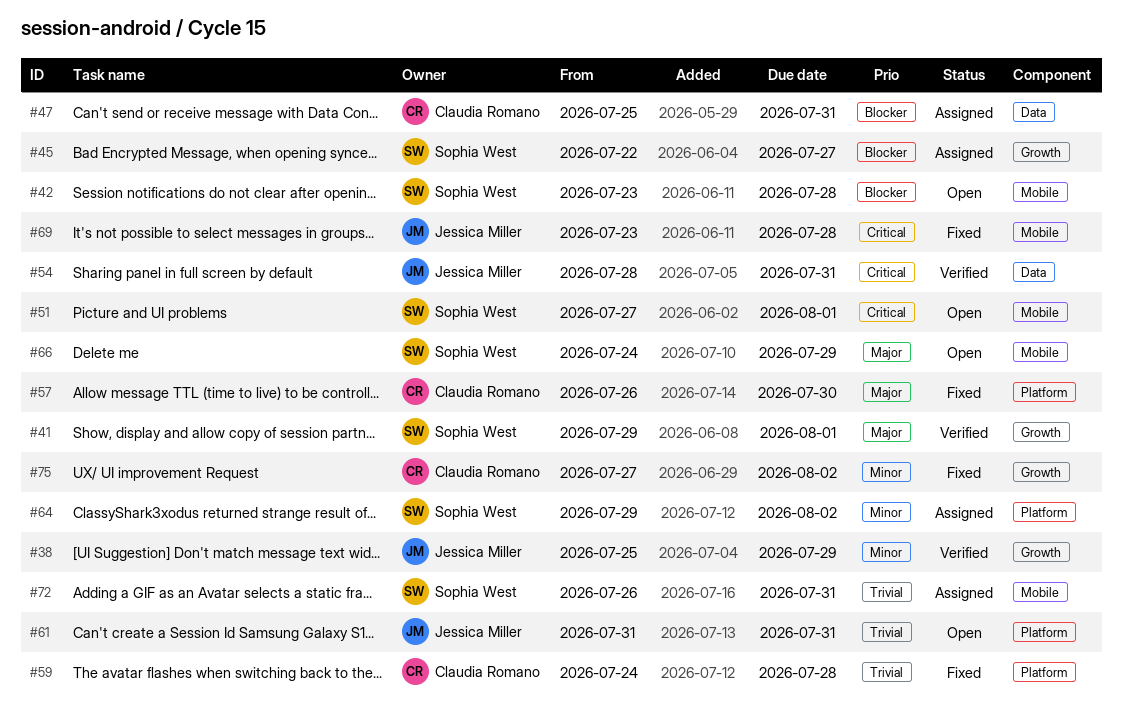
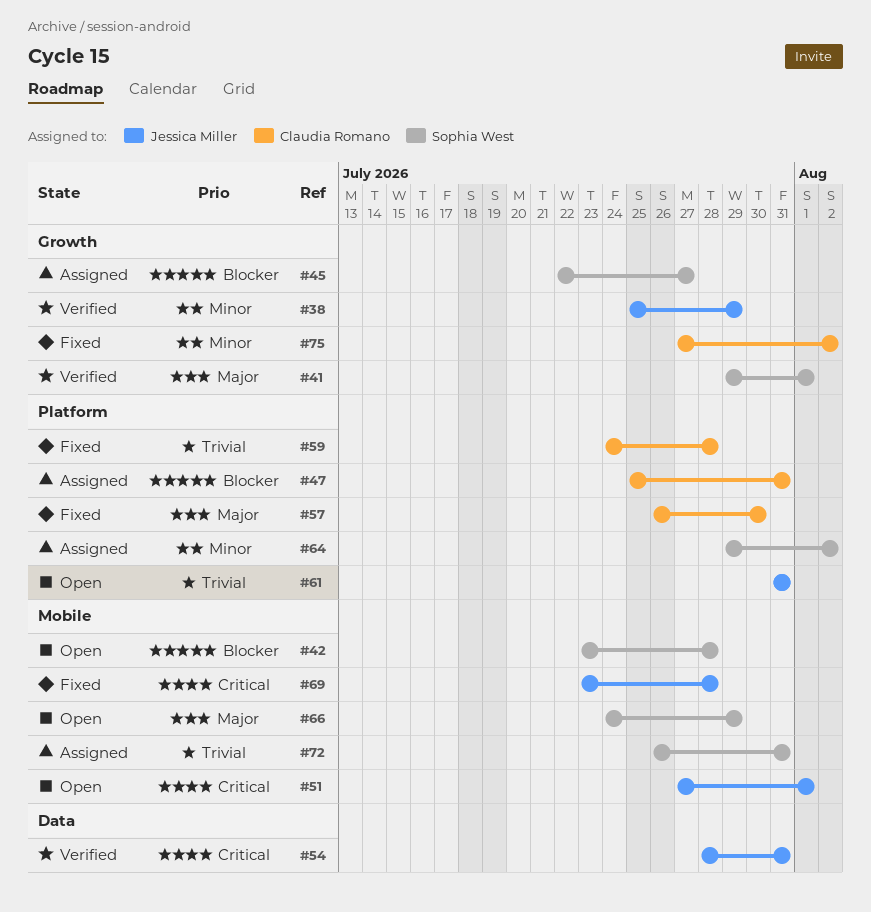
#47, label: Data -> Platform
#51, owner: Sophia West -> Jessica Miller

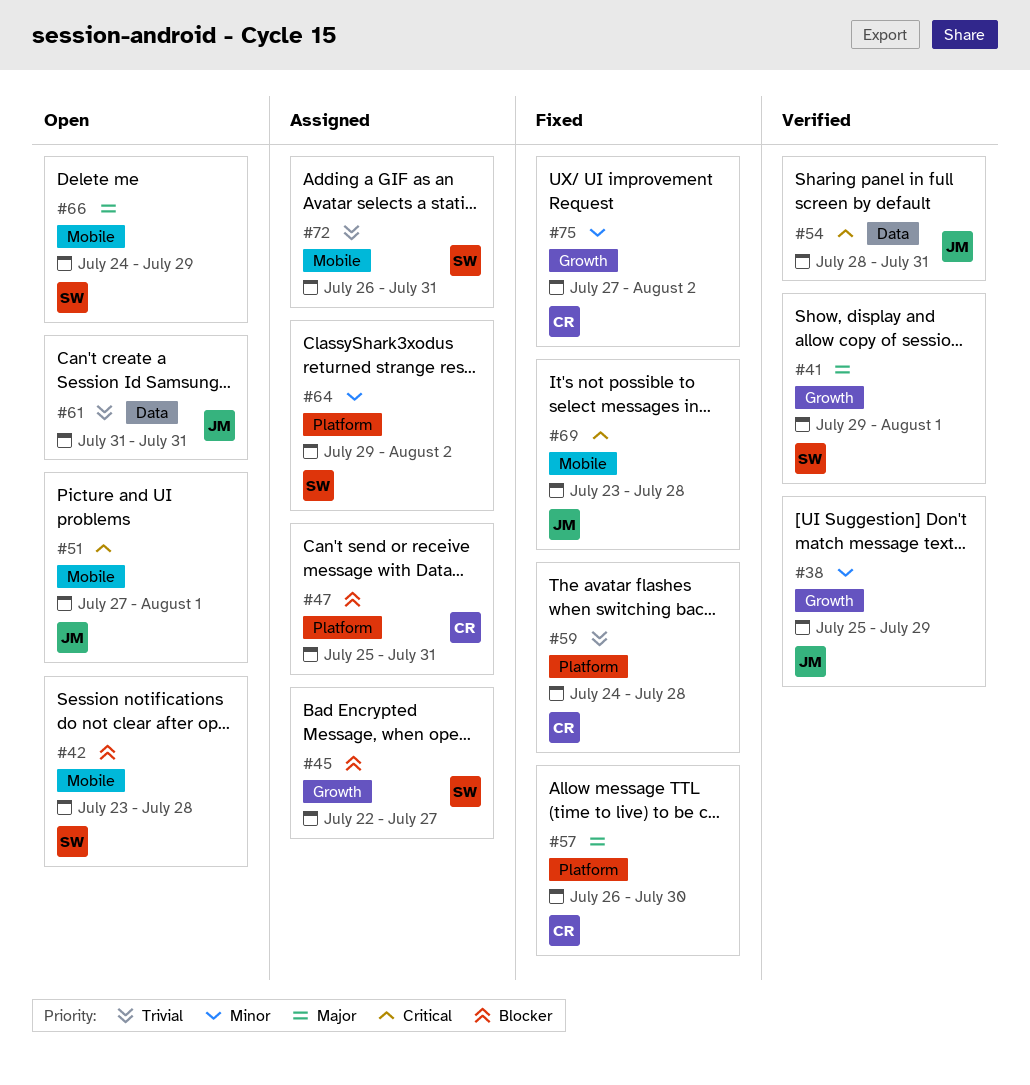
#61, label: Platform -> Data

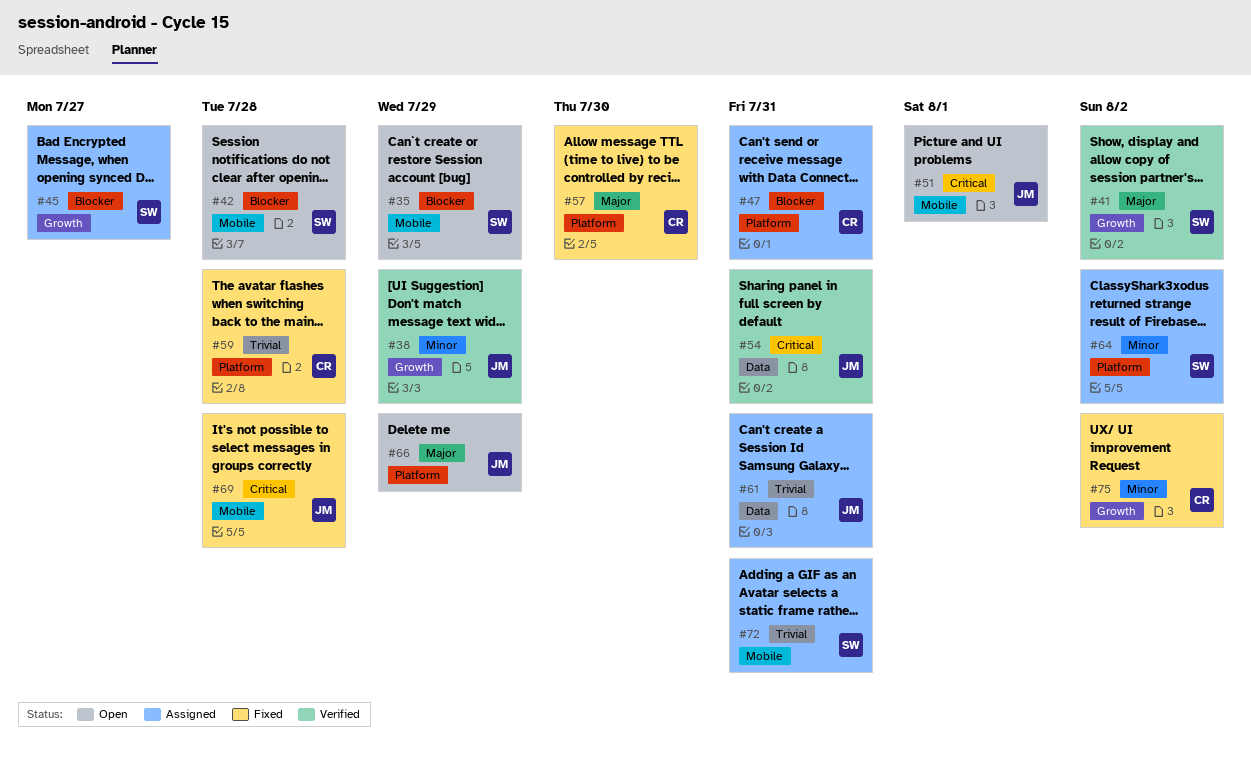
#35: none -> present
#41, due: Aug 1 -> Aug 2
#61, status: Open -> Assigned
#66, owner: SW -> JM
#66, label: Mobile -> Platform

